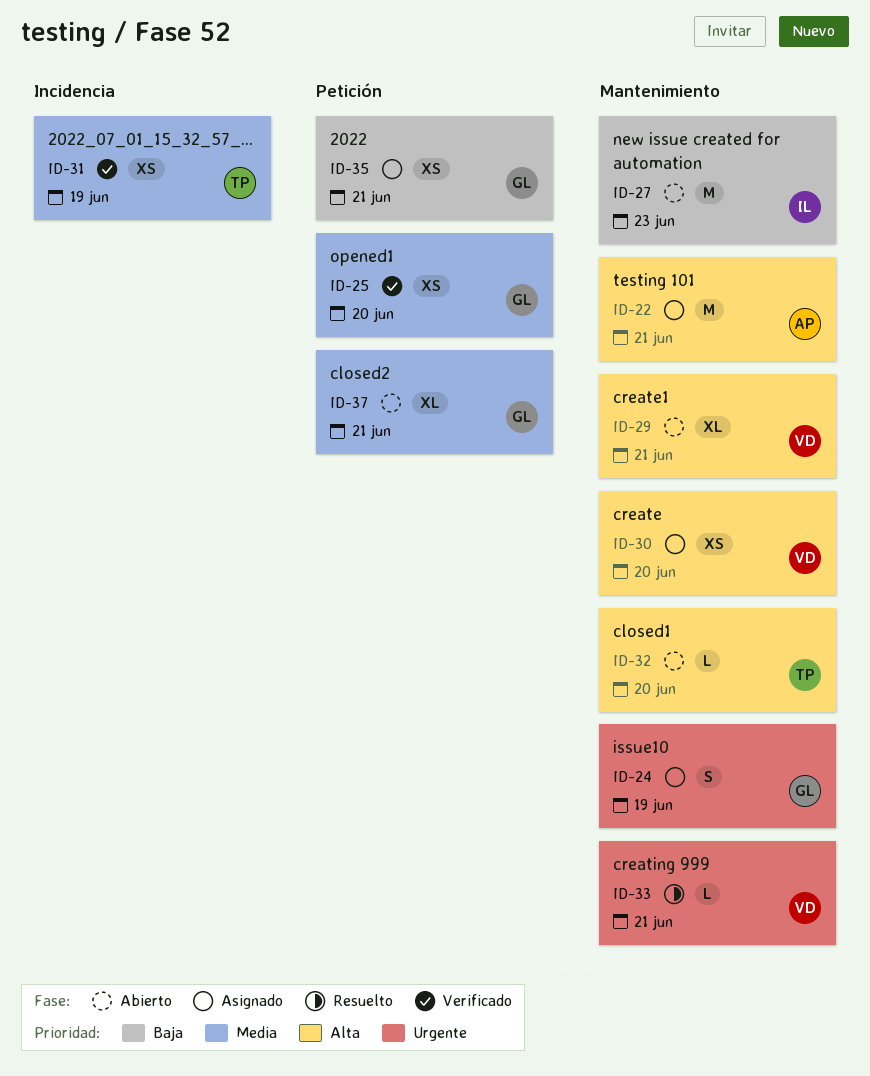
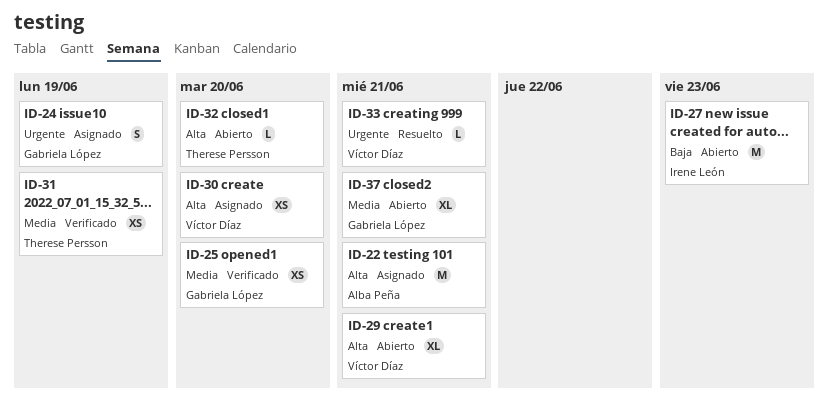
ID-35: present -> none

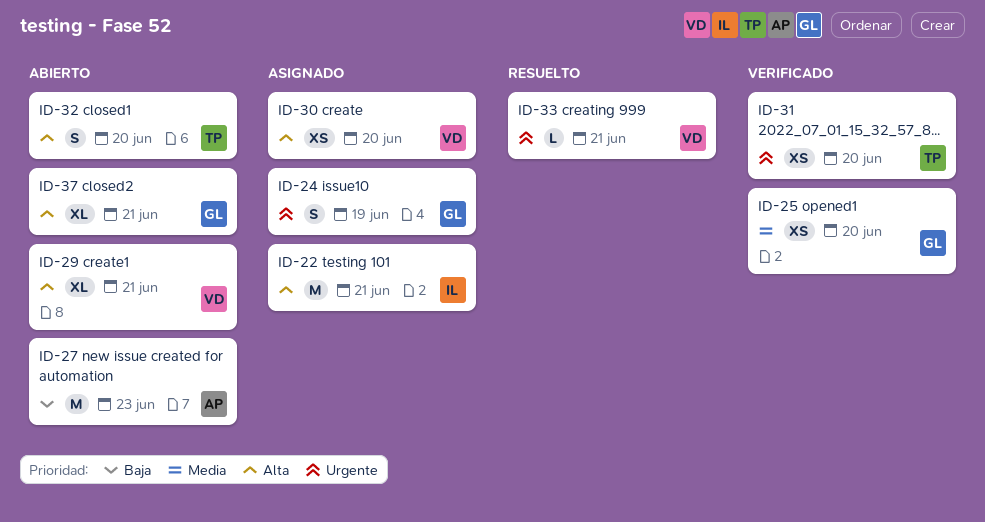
ID-22, owner: Alba Peña -> Irene León
ID-27, owner: Irene León -> Alba Peña
ID-31, priority: Media -> Urgente
ID-31, due: Jun 19 -> Jun 20
ID-32, estimate: L -> S
ID-37, priority: Media -> Alta

